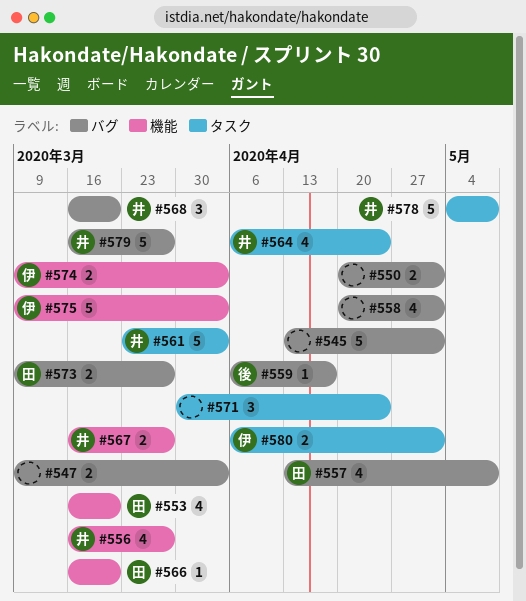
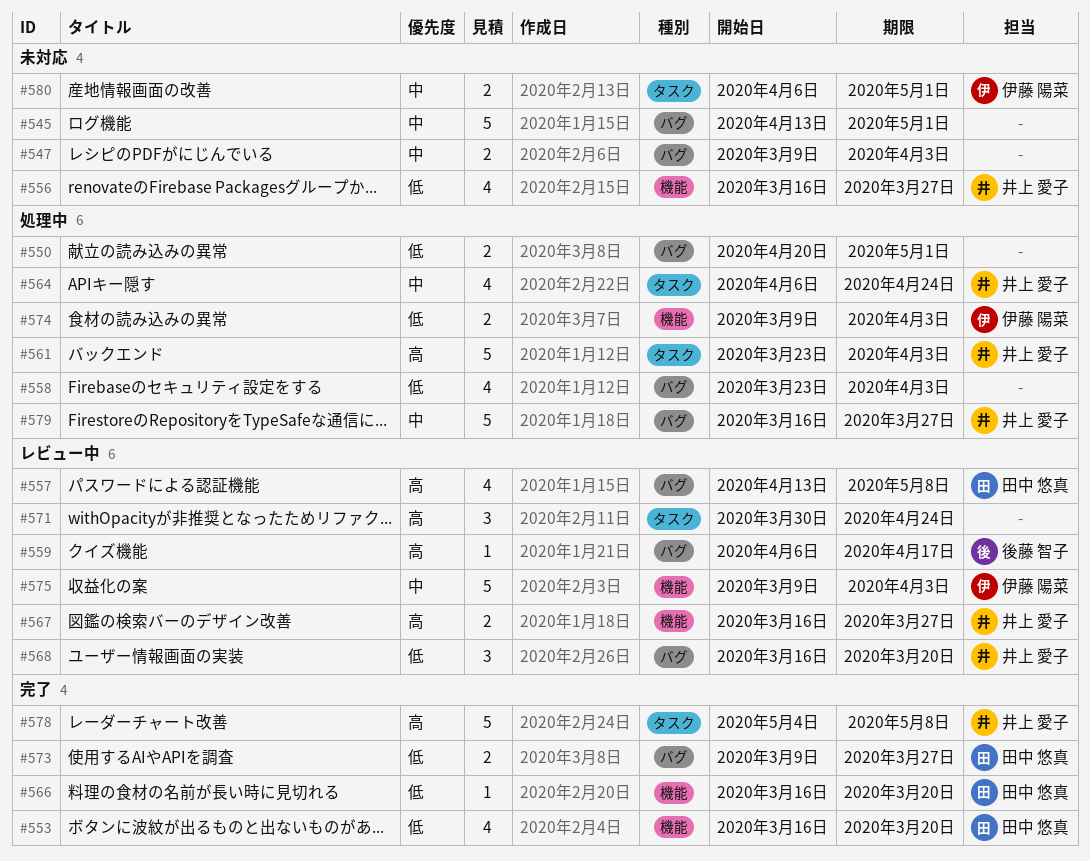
#558, start: Apr 20 -> Mar 23
#558, due: May 1 -> Apr 3

